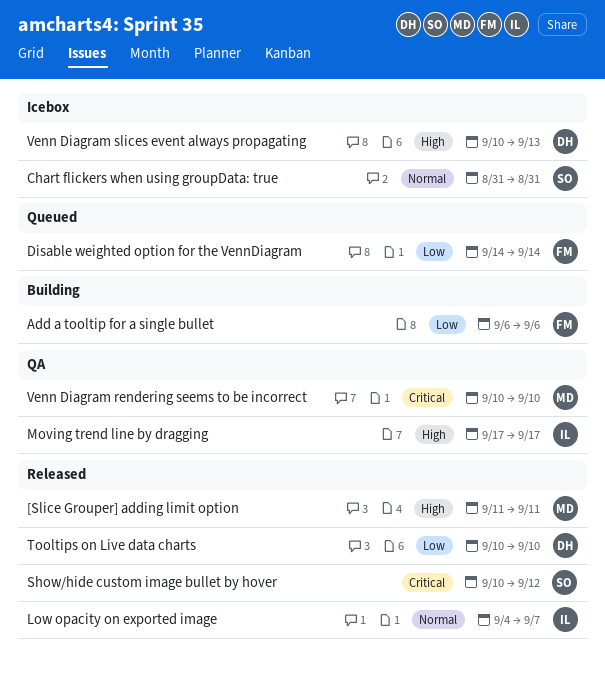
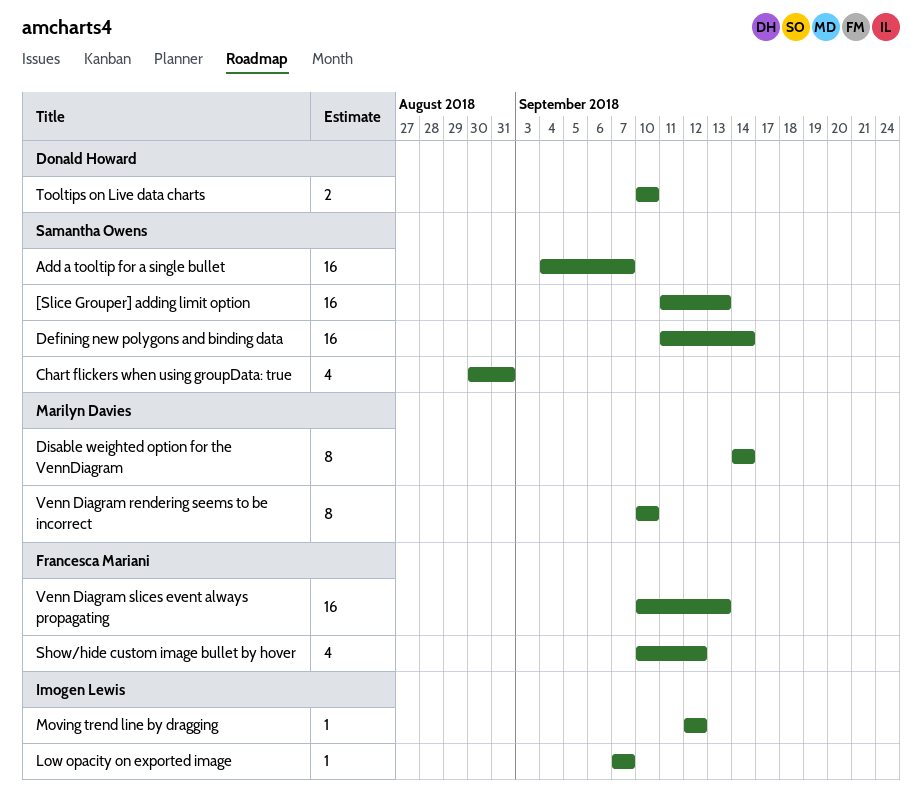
[Slice Grouper] adding limit option, owner: Marilyn Davies -> Samantha Owens
[Slice Grouper] adding limit option, due: Sep 11 -> Sep 13
Add a tooltip for a single bullet, owner: Francesca Mariani -> Samantha Owens
Add a tooltip for a single bullet, start: Sep 6 -> Sep 4
Add a tooltip for a single bullet, due: Sep 6 -> Sep 7
Chart flickers when using groupData: true, start: Aug 31 -> Aug 30
Defining new polygons and binding data: none -> present
Disable weighted option for the VennDiagram, owner: Francesca Mariani -> Marilyn Davies
Low opacity on exported image, start: Sep 4 -> Sep 7
Moving trend line by dragging, start: Sep 17 -> Sep 12
Moving trend line by dragging, due: Sep 17 -> Sep 12
Show/hide custom image bullet by hover, owner: Samantha Owens -> Francesca Mariani
Venn Diagram slices event always propagating, owner: Donald Howard -> Francesca Mariani

